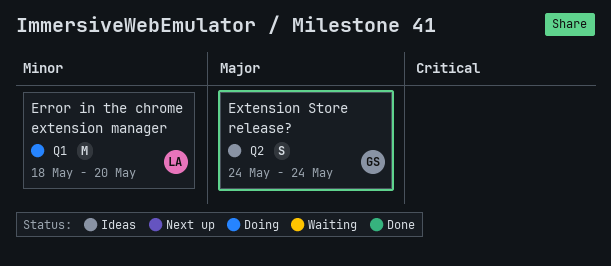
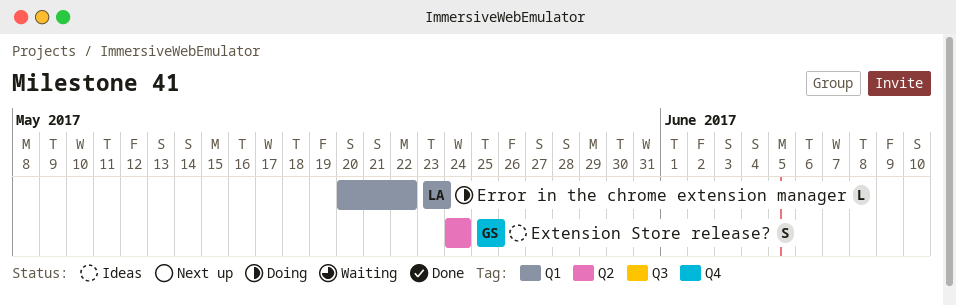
Error in the chrome extension manager, estimate: M -> L
Error in the chrome extension manager, start: May 18 -> May 20
Error in the chrome extension manager, due: May 20 -> May 22

